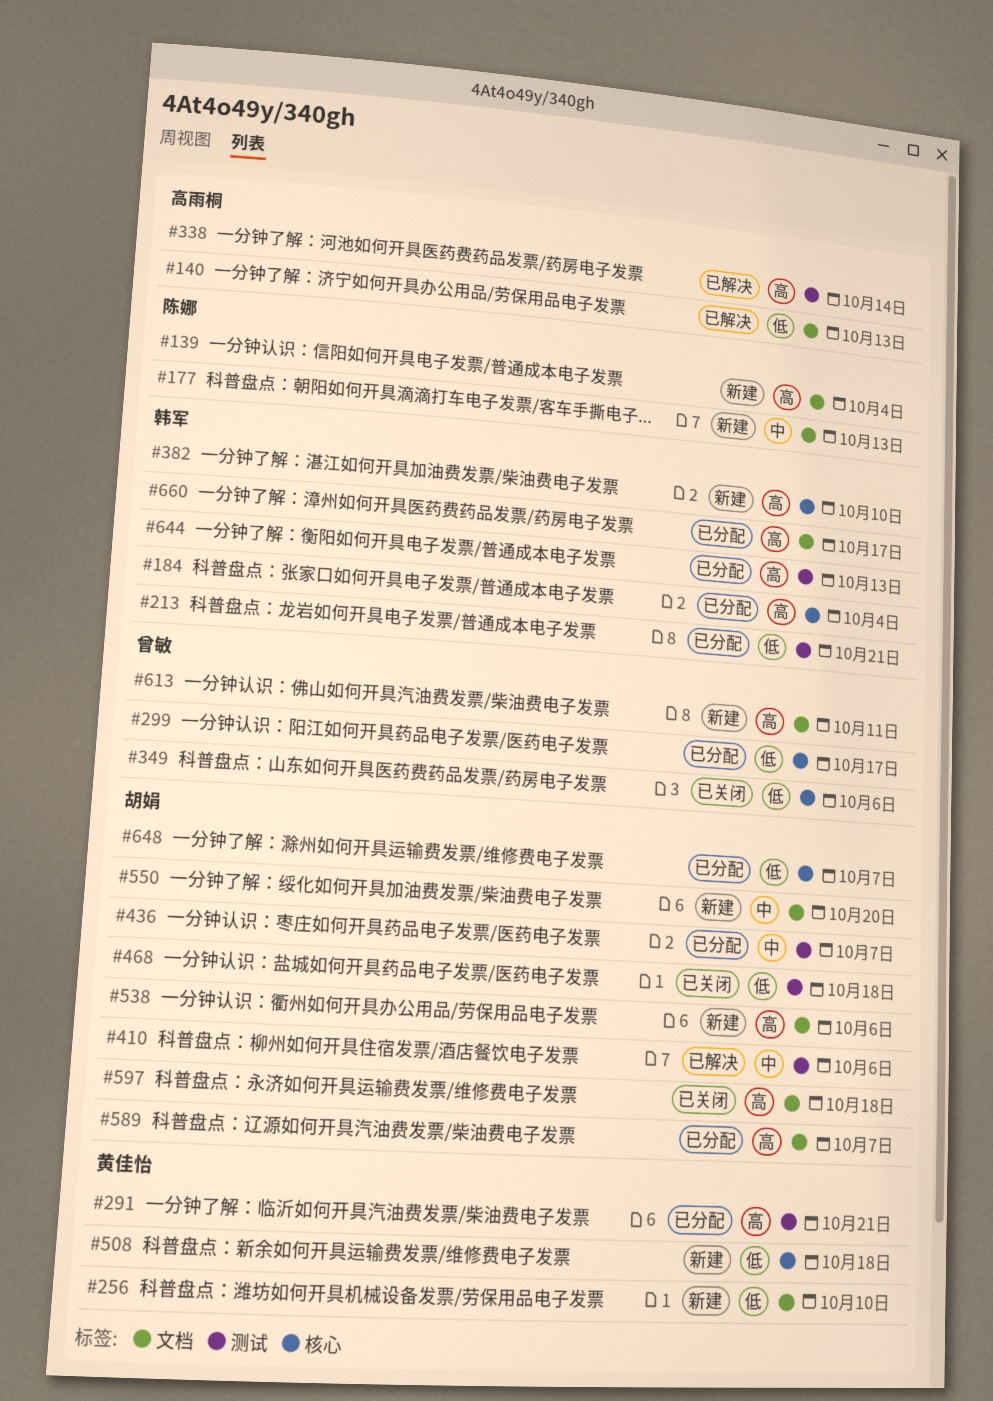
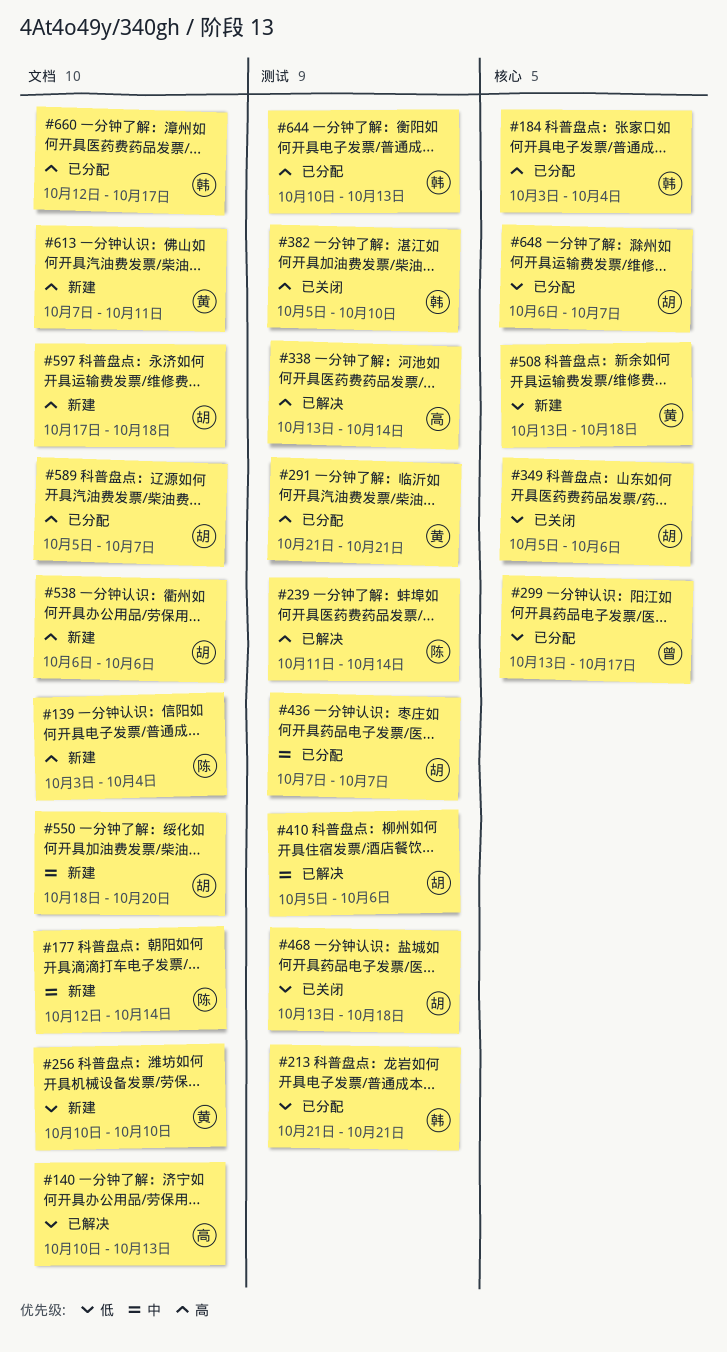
#177, due: Oct 13 -> Oct 14
#239: none -> present
#349, owner: 曾敏 -> 胡娟
#382, status: 新建 -> 已关闭
#382, label: 核心 -> 测试
#597, status: 已关闭 -> 新建
#613, owner: 曾敏 -> 黄佳怡

